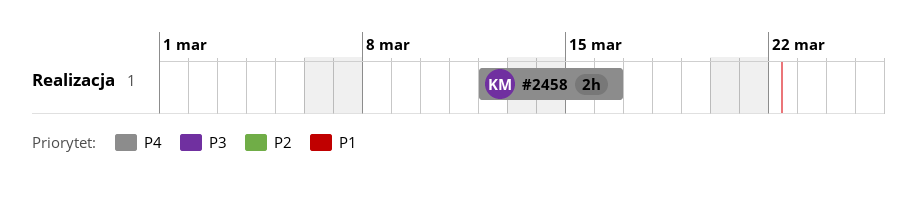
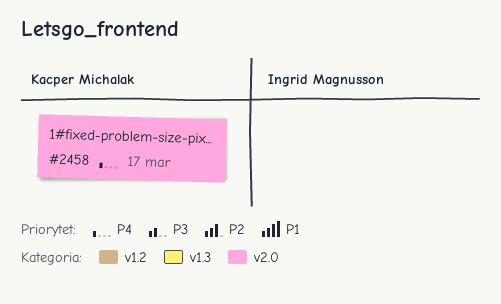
#2458, due: Mar 16 -> Mar 17

